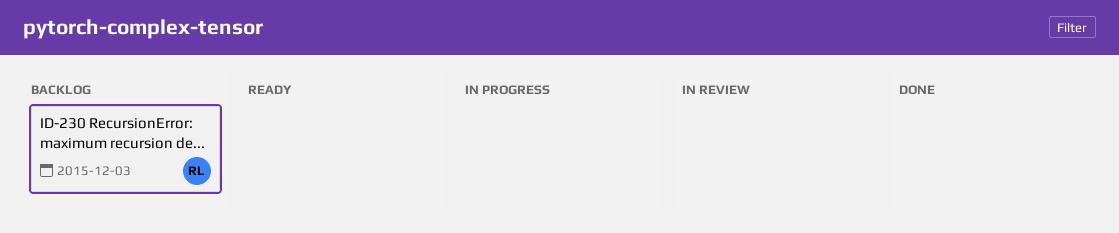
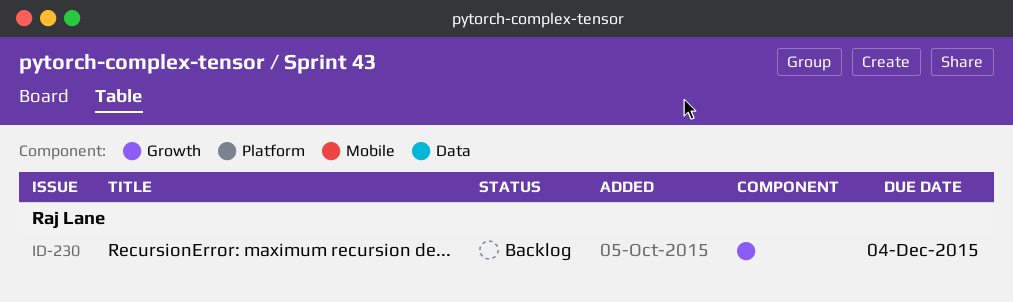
ID-230, due: Dec 3 -> Dec 4

